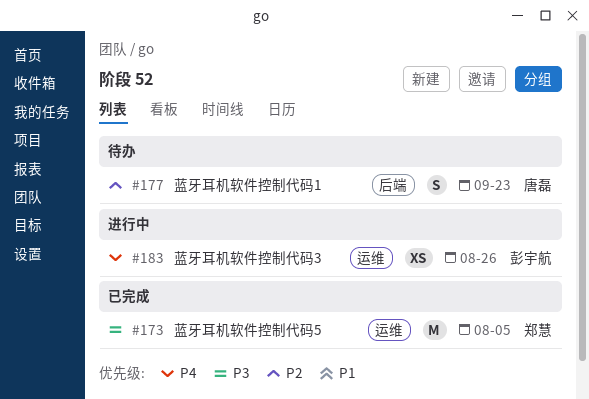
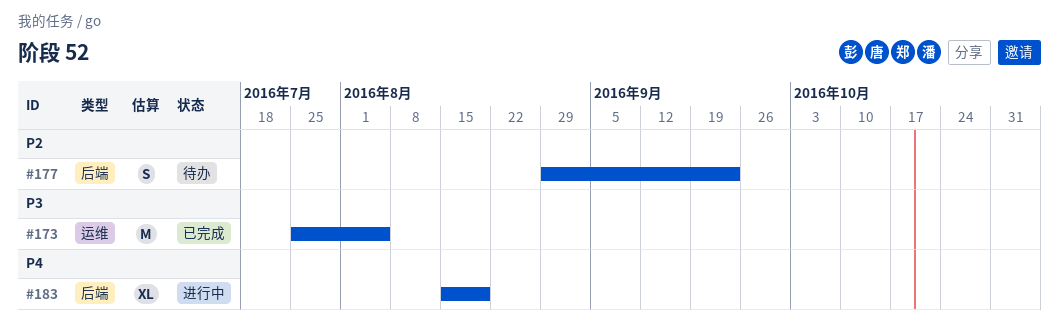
#183, label: 运维 -> 后端
#183, estimate: XS -> XL
#183, due: Aug 26 -> Aug 19

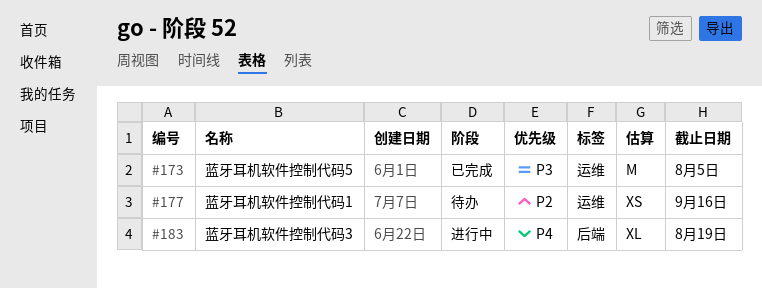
#177, label: 后端 -> 运维
#177, estimate: S -> XS
#177, due: Sep 23 -> Sep 16

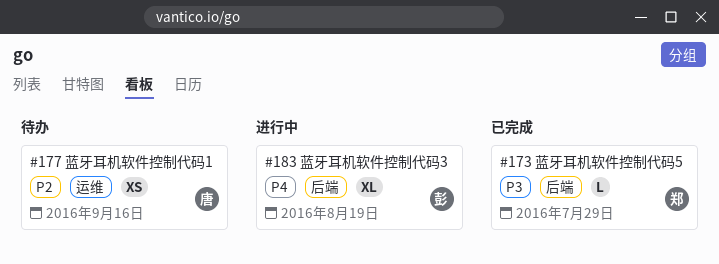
#173, label: 运维 -> 后端
#173, estimate: M -> L
#173, due: Aug 5 -> Jul 29

